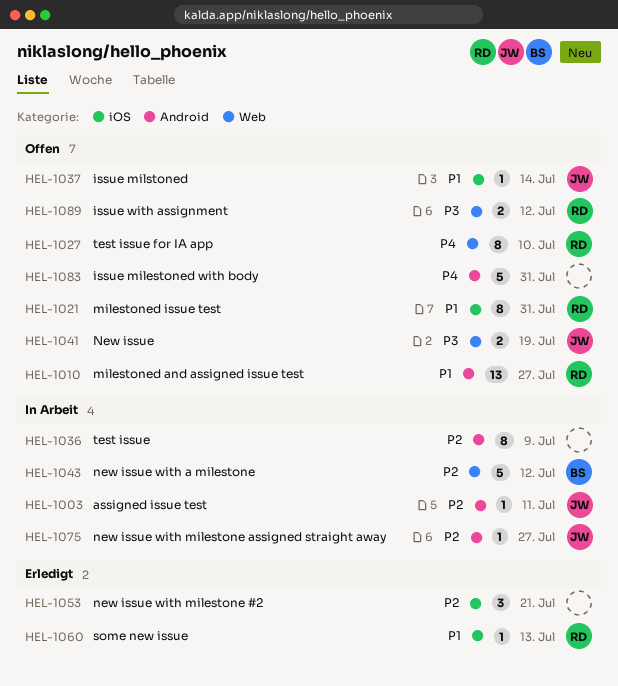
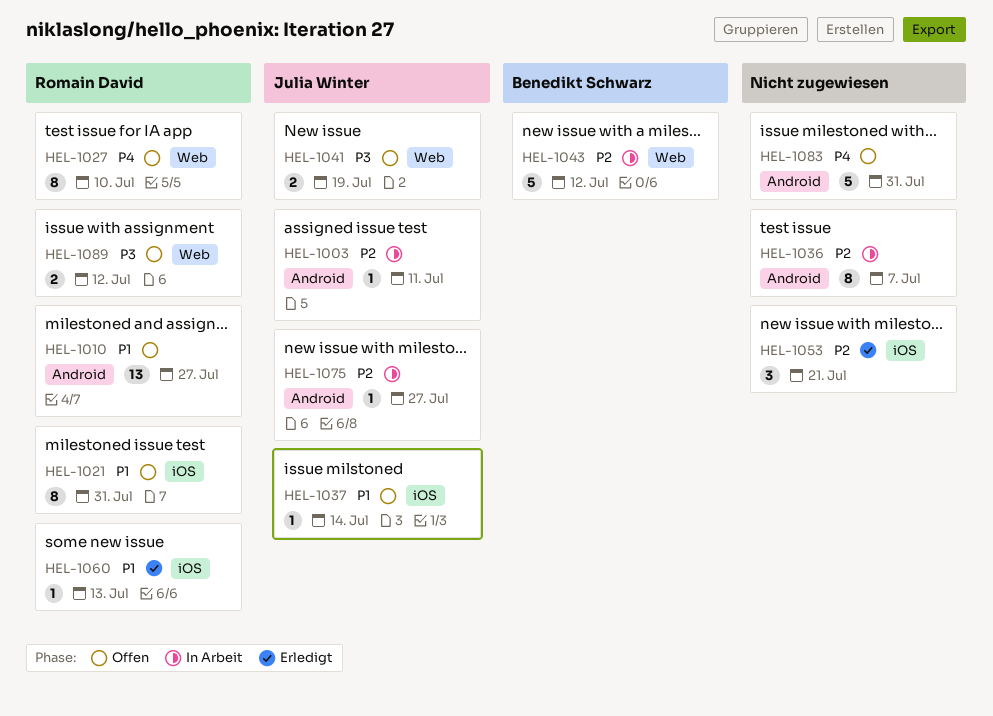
HEL-1036, due: Jul 9 -> Jul 7

